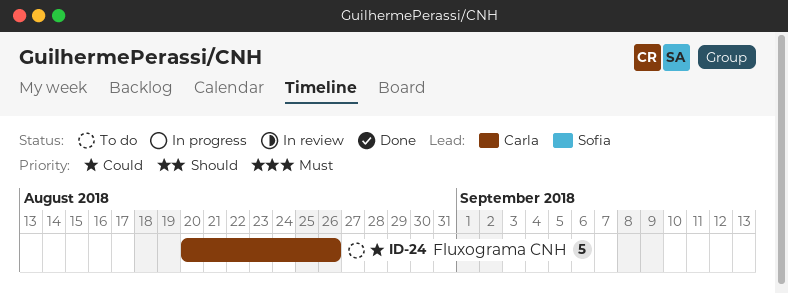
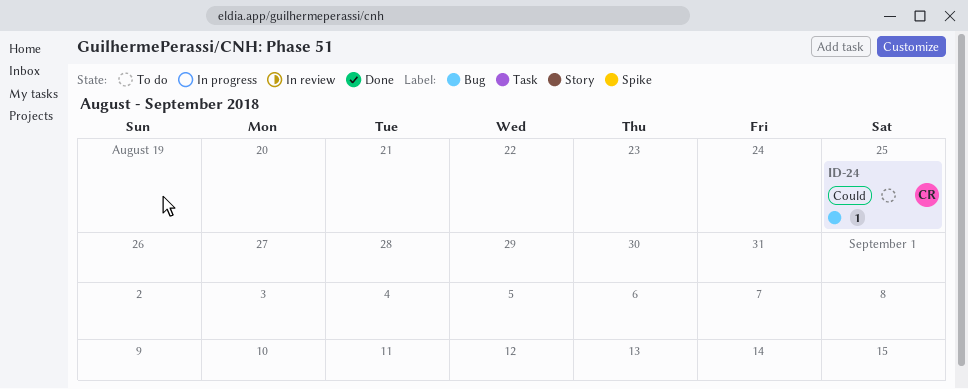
ID-24, estimate: 5 -> 1
ID-24, due: Aug 26 -> Aug 25

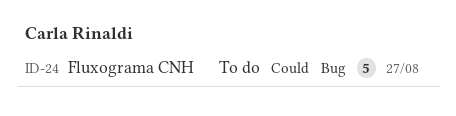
ID-24, estimate: 1 -> 5
ID-24, due: Aug 25 -> Aug 27

